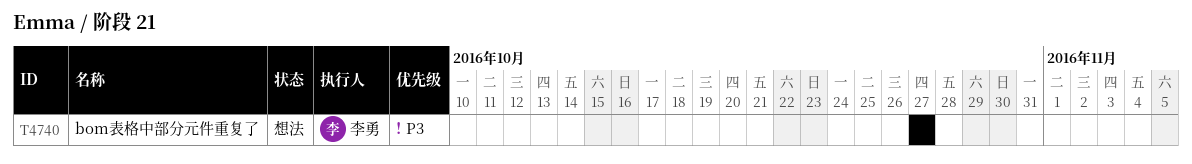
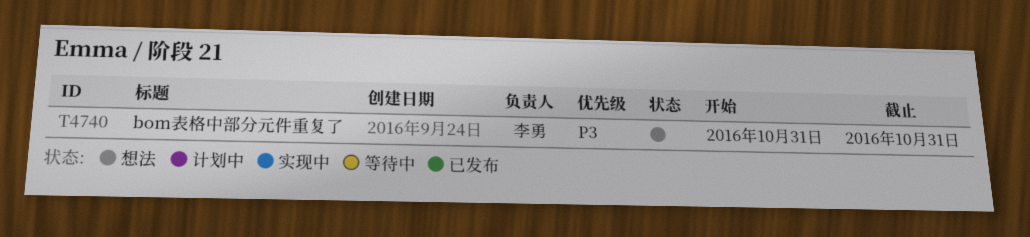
T4740, start: Oct 27 -> Oct 31
T4740, due: Oct 27 -> Oct 31

